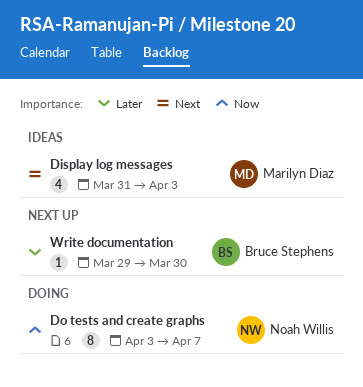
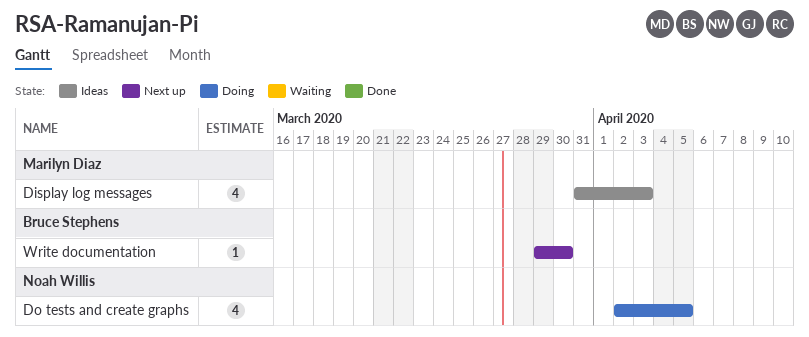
Do tests and create graphs, estimate: 8 -> 4
Do tests and create graphs, start: Apr 3 -> Apr 2
Do tests and create graphs, due: Apr 7 -> Apr 5

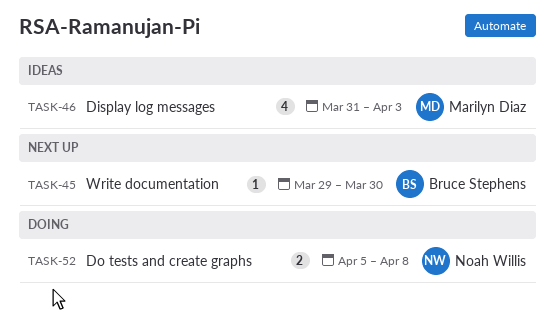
Do tests and create graphs, estimate: 4 -> 2
Do tests and create graphs, start: Apr 2 -> Apr 5
Do tests and create graphs, due: Apr 5 -> Apr 8

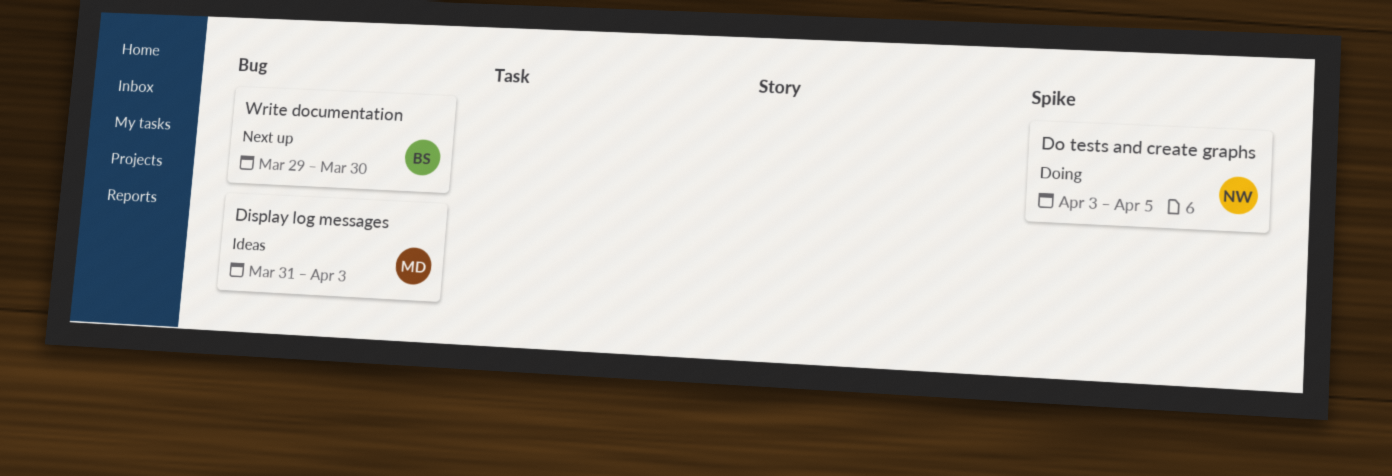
Do tests and create graphs, start: Apr 5 -> Apr 3
Do tests and create graphs, due: Apr 8 -> Apr 5

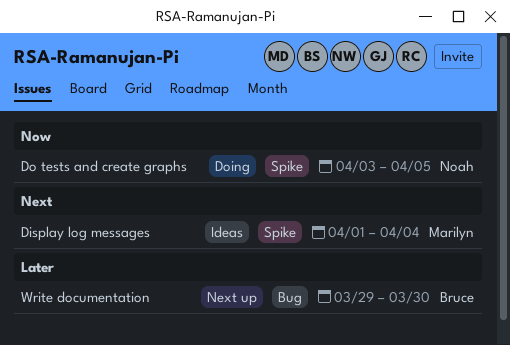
Display log messages, label: Bug -> Spike
Display log messages, start: Mar 31 -> Apr 1
Display log messages, due: Apr 3 -> Apr 4

